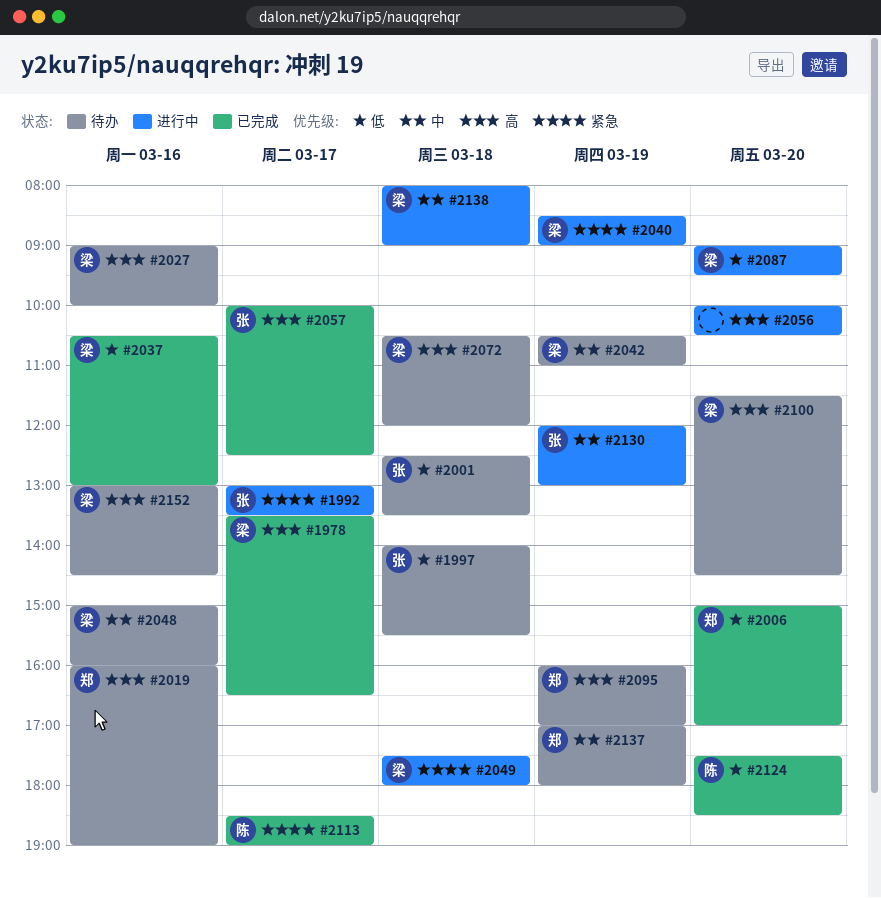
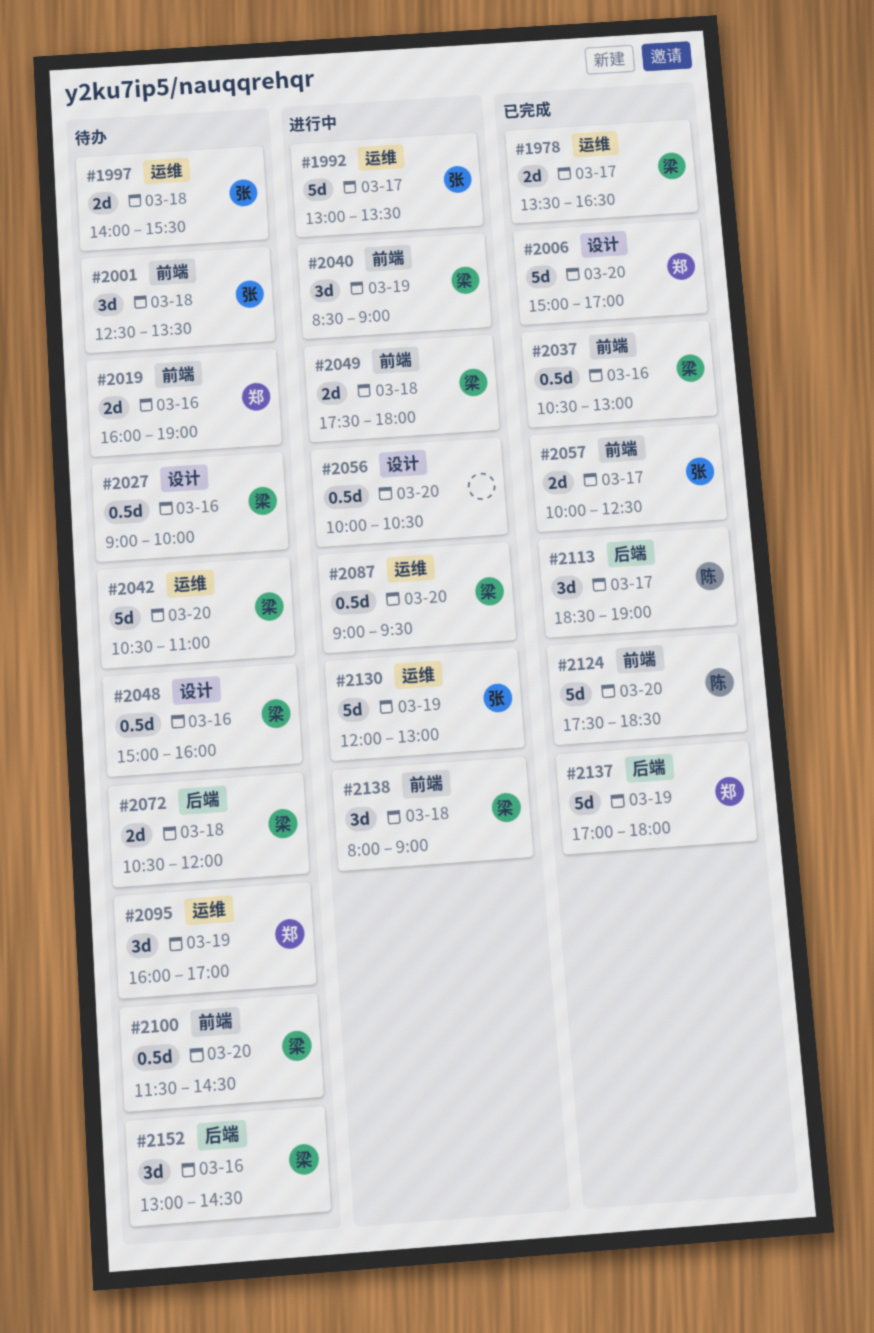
#2042, day: Mar 19 -> Mar 20
#2137, status: 待办 -> 已完成

